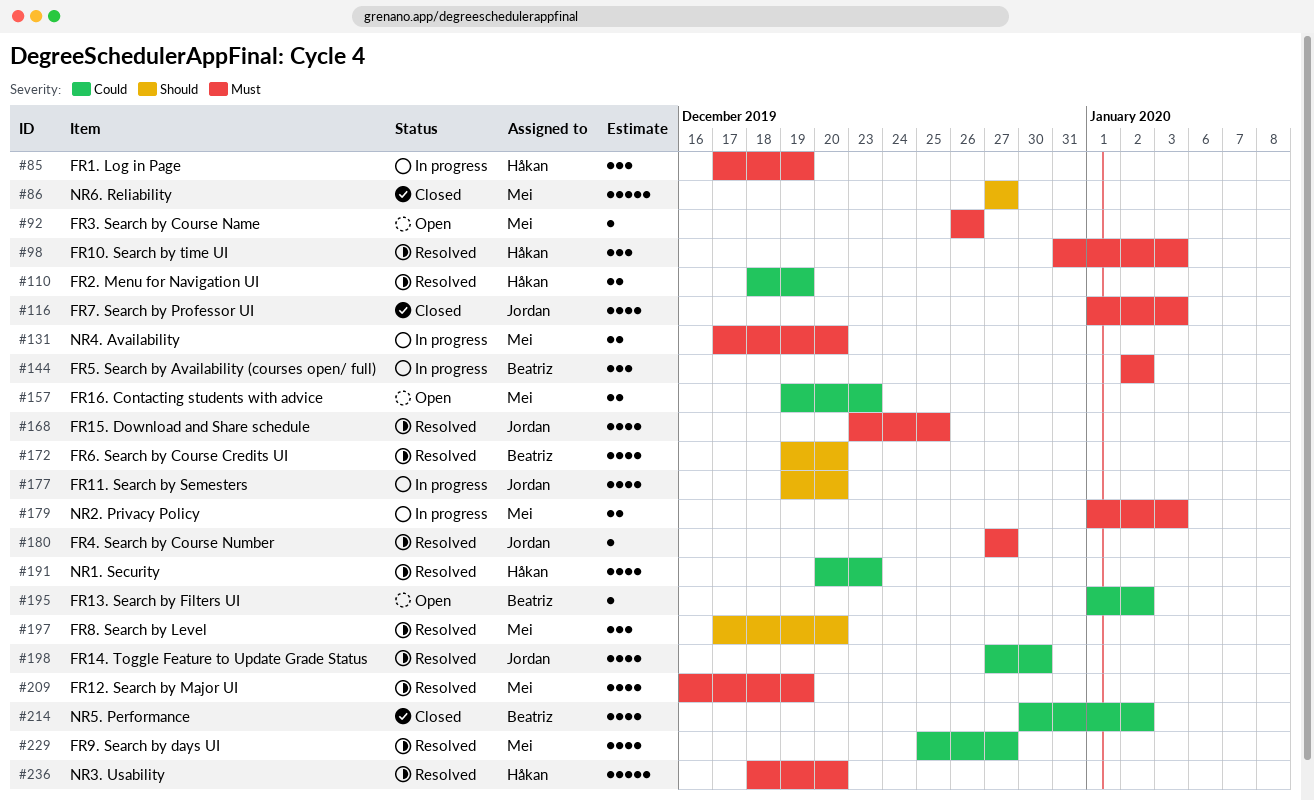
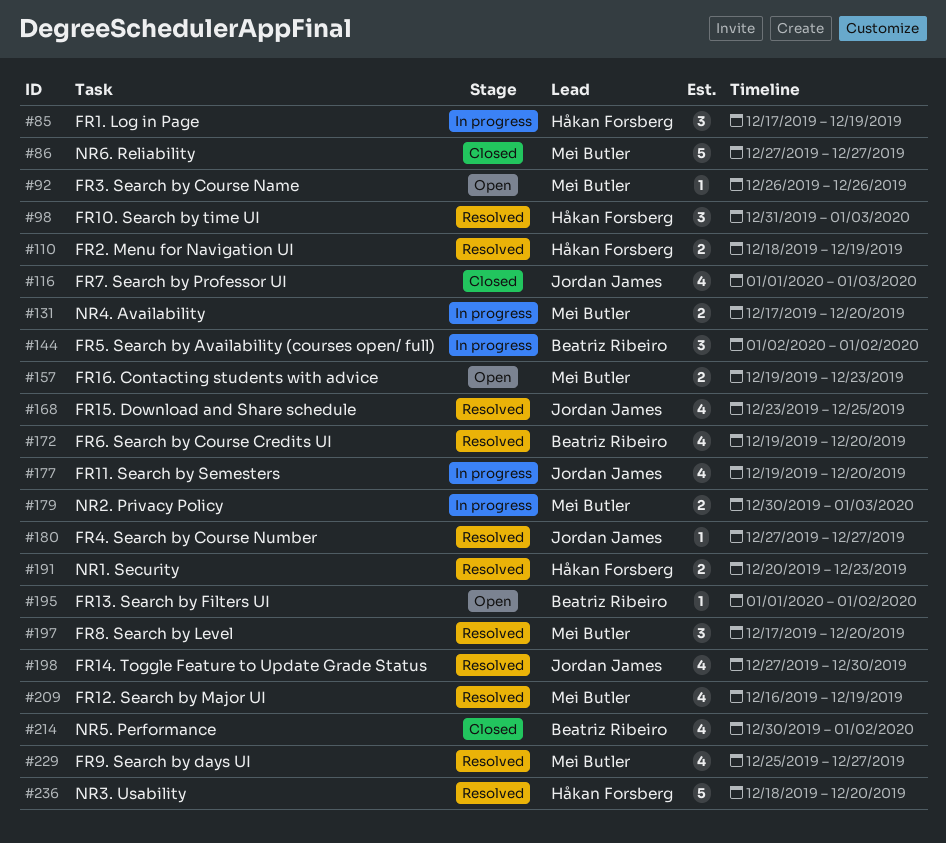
#179, start: Jan 1 -> Dec 30
#191, estimate: 4 -> 2

